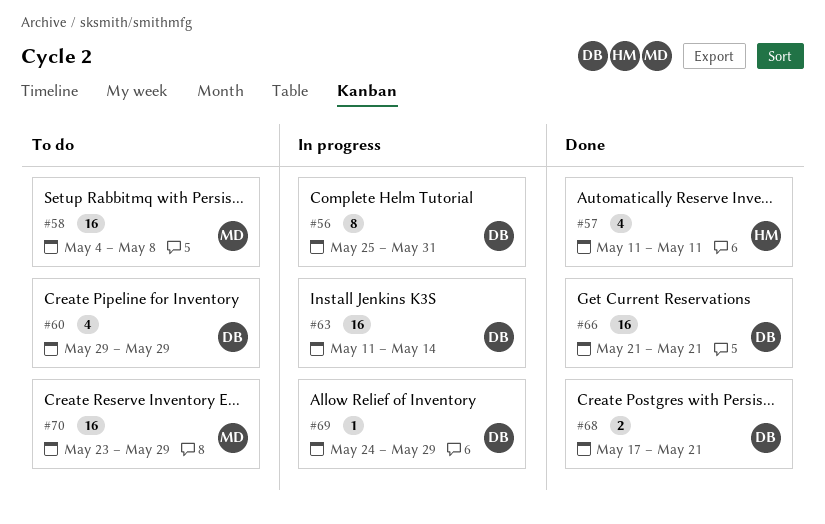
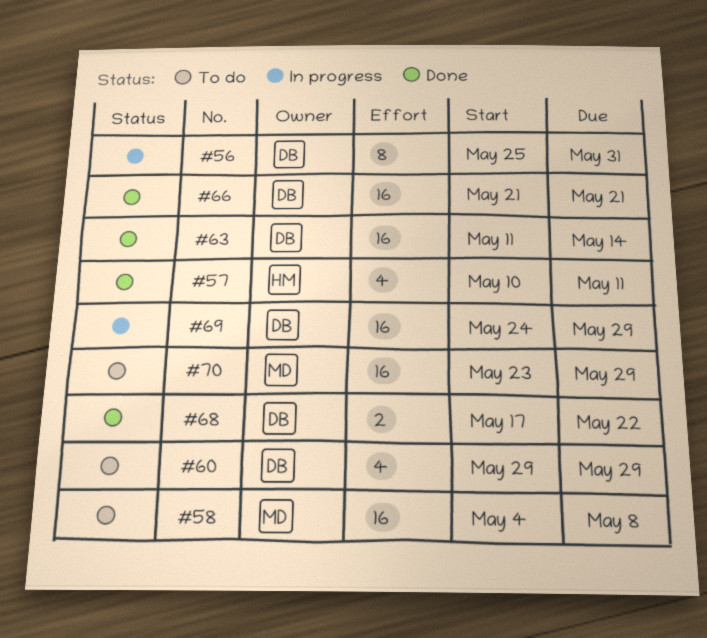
#57, start: May 11 -> May 10
#63, status: In progress -> Done
#68, due: May 21 -> May 22
#69, estimate: 1 -> 16

